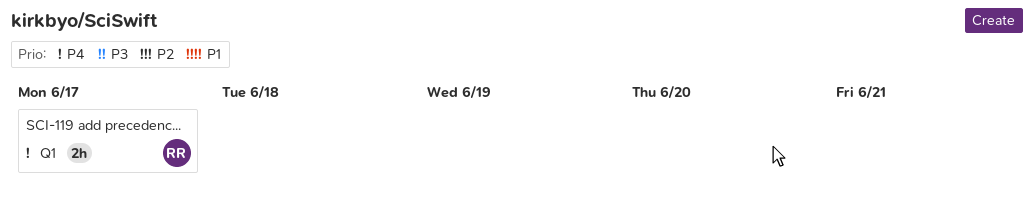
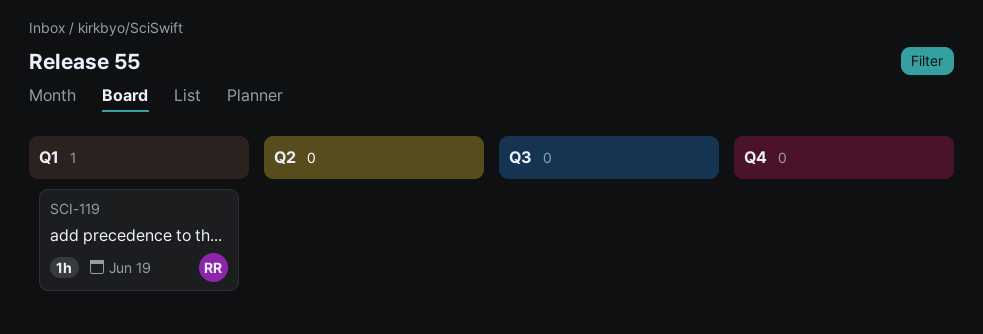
SCI-119, estimate: 2h -> 1h
SCI-119, due: Jun 17 -> Jun 19

